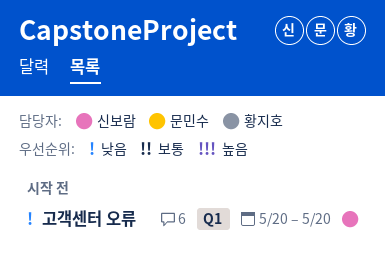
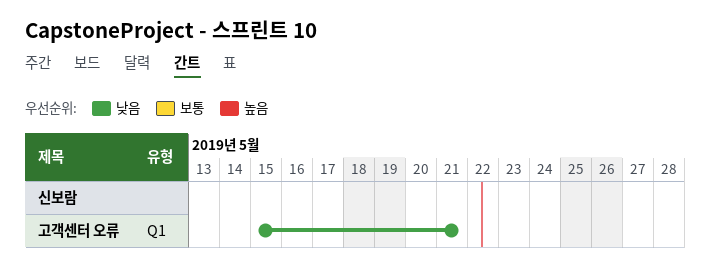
고객센터 오류, start: May 20 -> May 15
고객센터 오류, due: May 20 -> May 21

